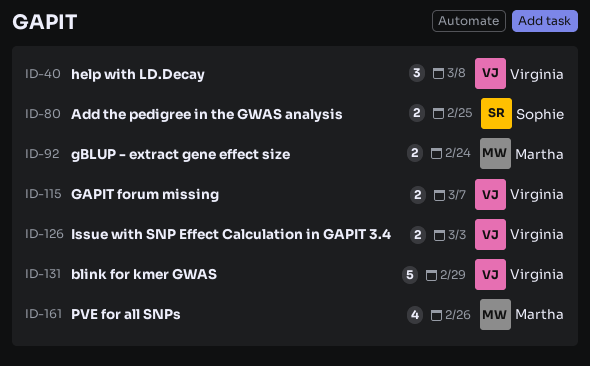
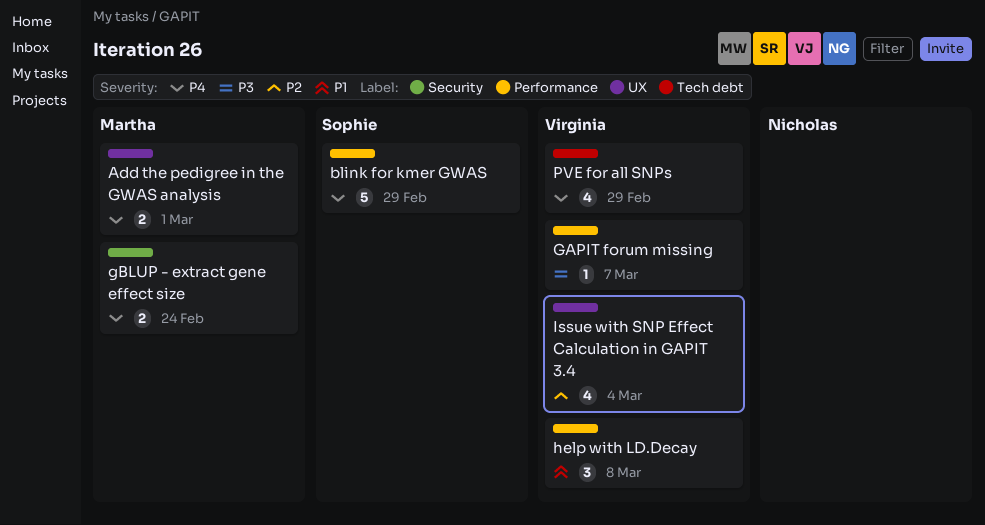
Add the pedigree in the GWAS analysis, owner: Sophie -> Martha
Add the pedigree in the GWAS analysis, due: Feb 25 -> Mar 1
blink for kmer GWAS, owner: Virginia -> Sophie
GAPIT forum missing, estimate: 2 -> 1
Issue with SNP Effect Calculation in GAPIT 3.4, estimate: 2 -> 4
Issue with SNP Effect Calculation in GAPIT 3.4, due: Mar 3 -> Mar 4
PVE for all SNPs, owner: Martha -> Virginia
PVE for all SNPs, due: Feb 26 -> Feb 29

